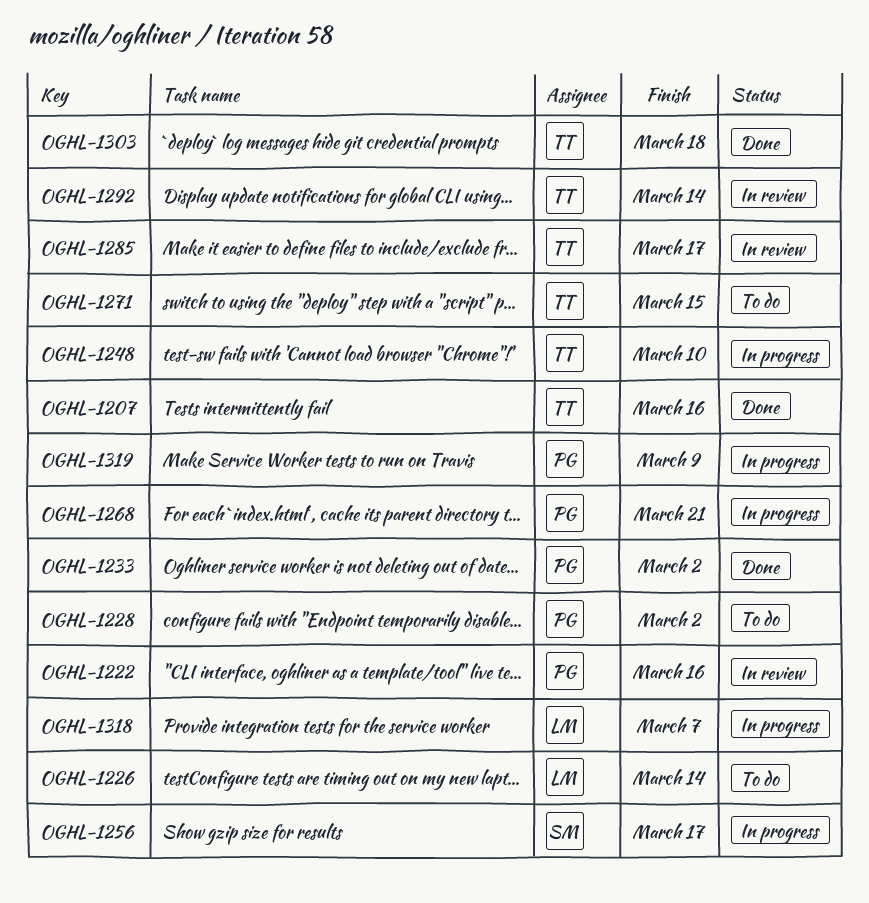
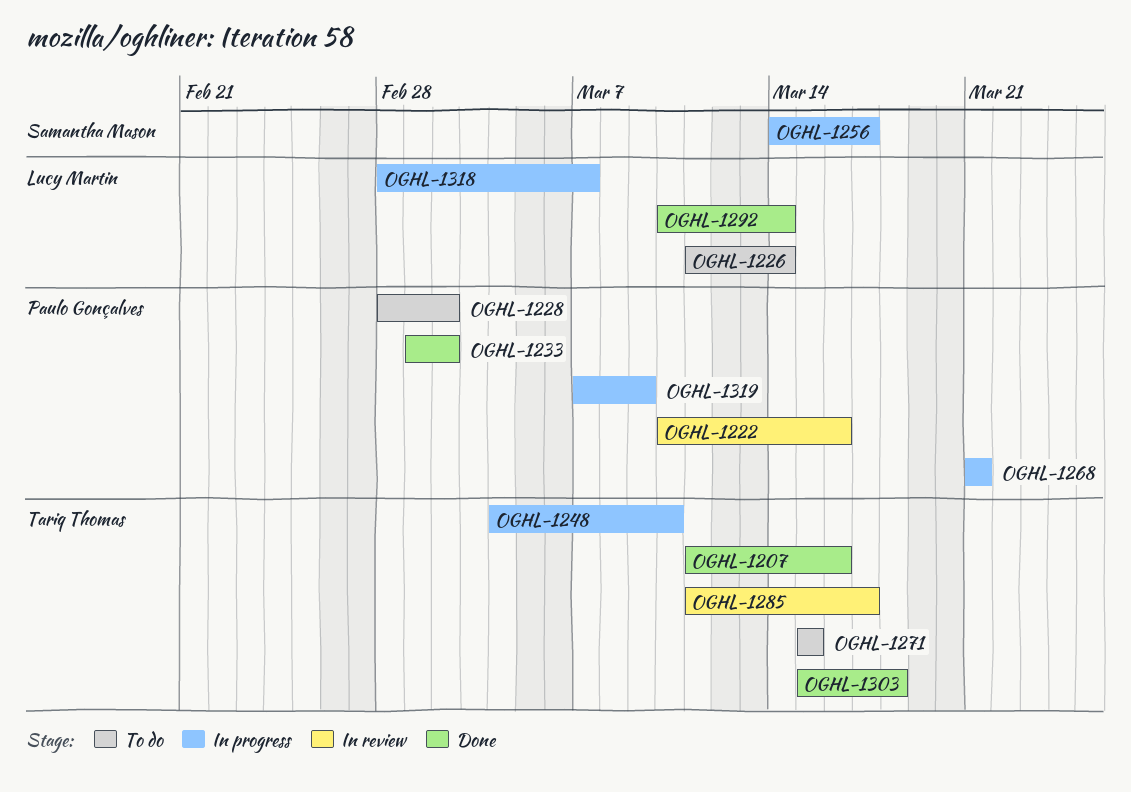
OGHL-1292, status: In review -> Done
OGHL-1292, owner: Tariq Thomas -> Lucy Martin

